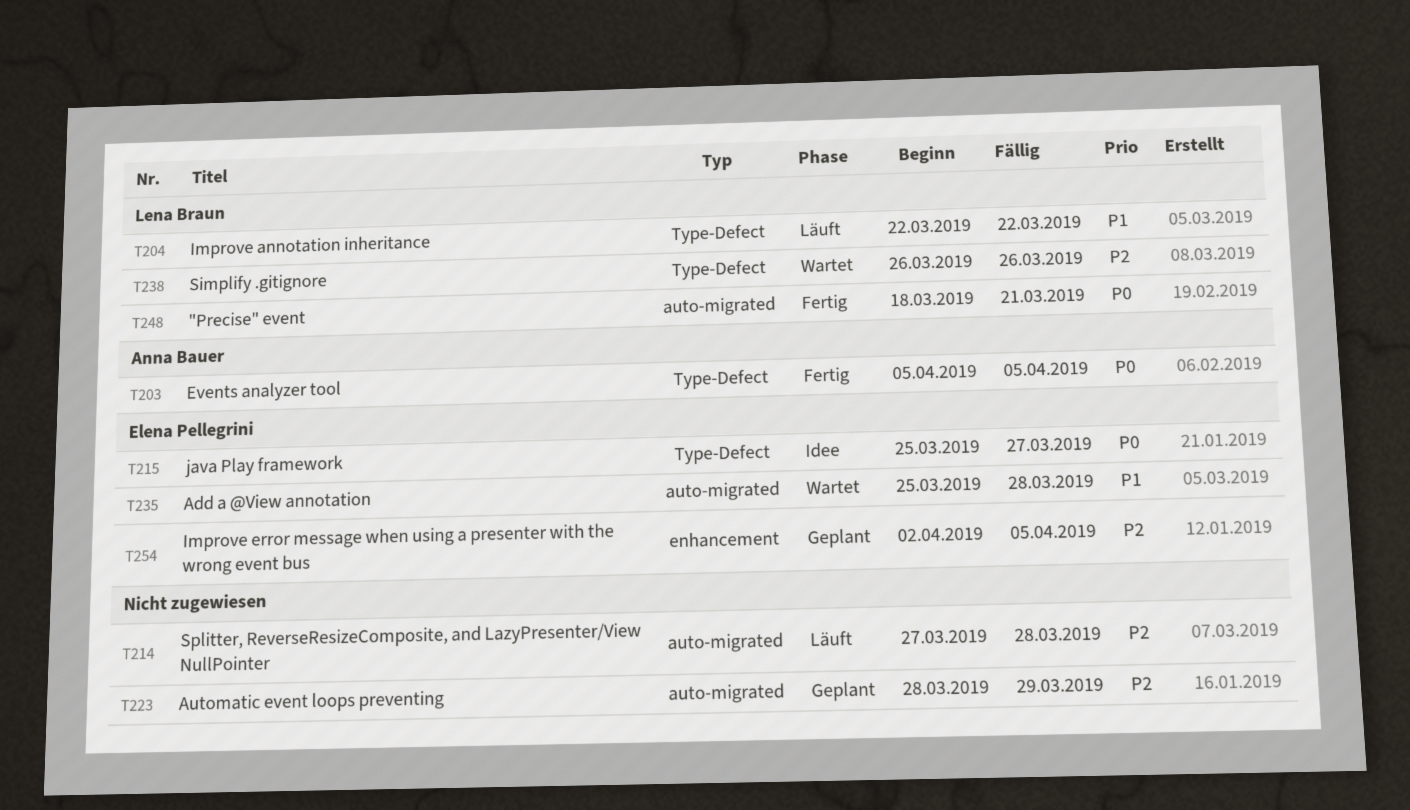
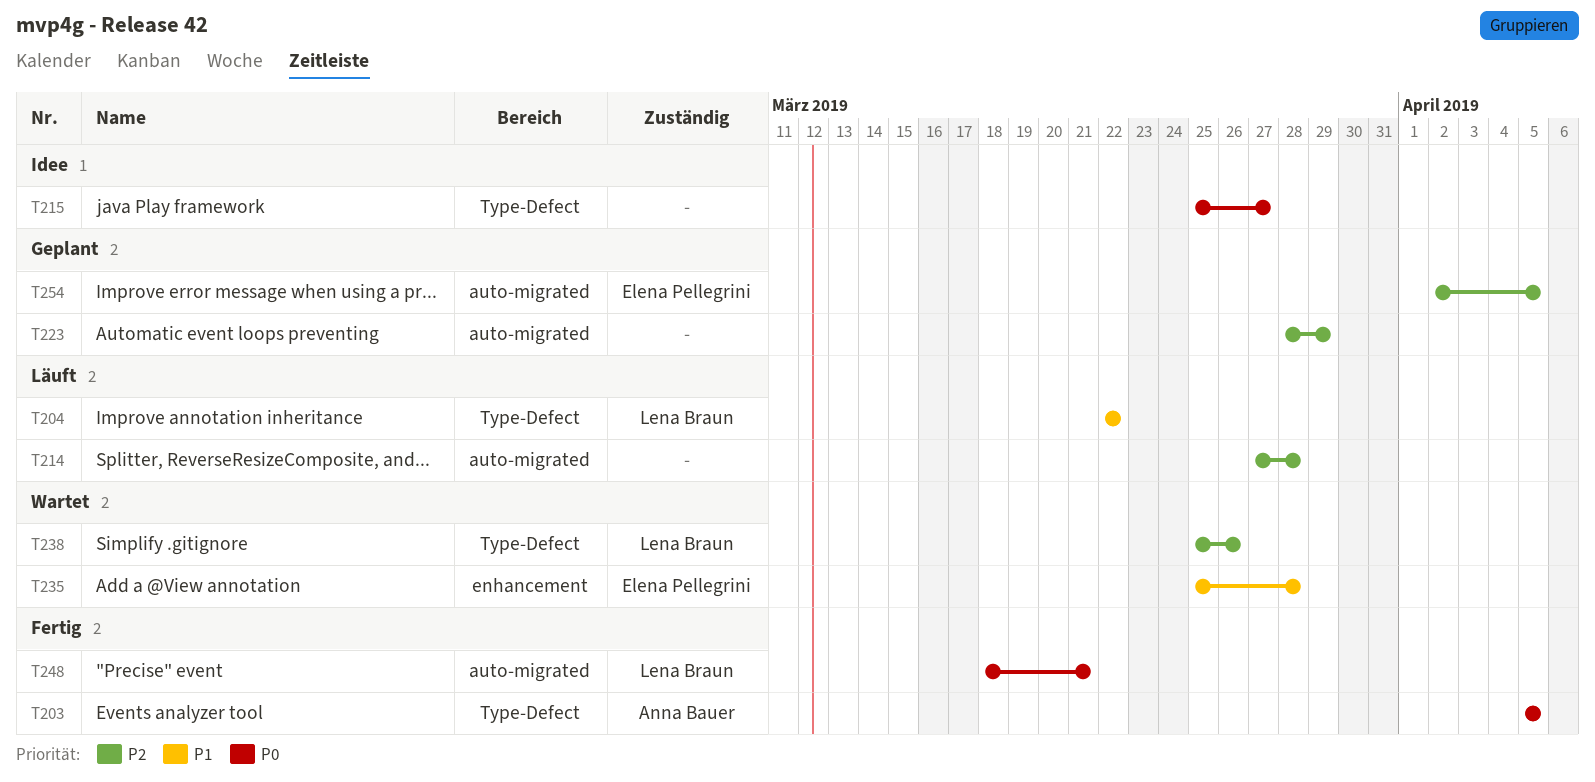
T215, owner: Elena Pellegrini -> none
T235, label: auto-migrated -> enhancement
T238, start: Mar 26 -> Mar 25
T254, label: enhancement -> auto-migrated

